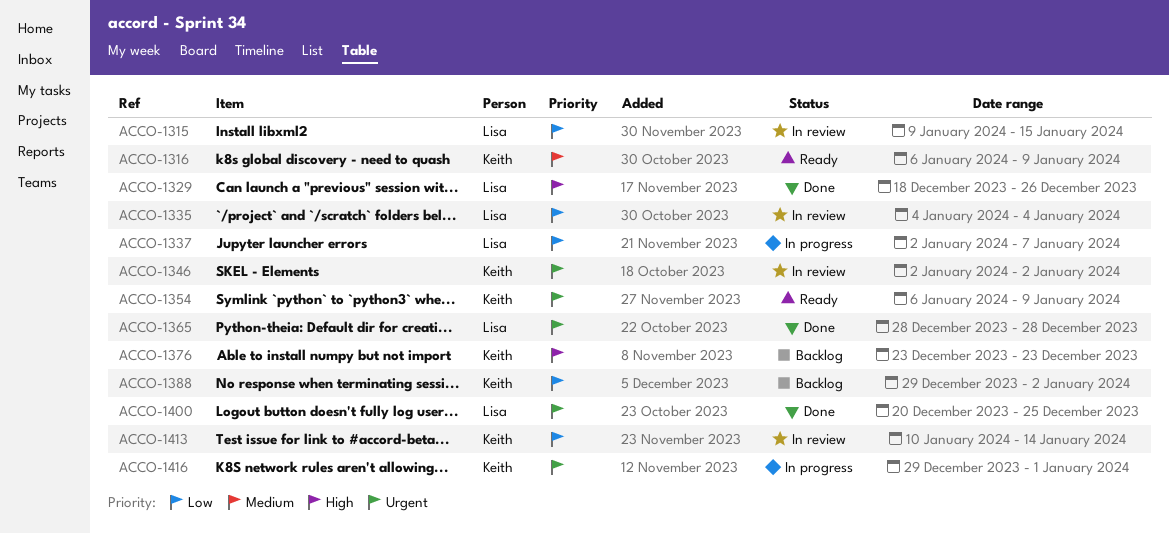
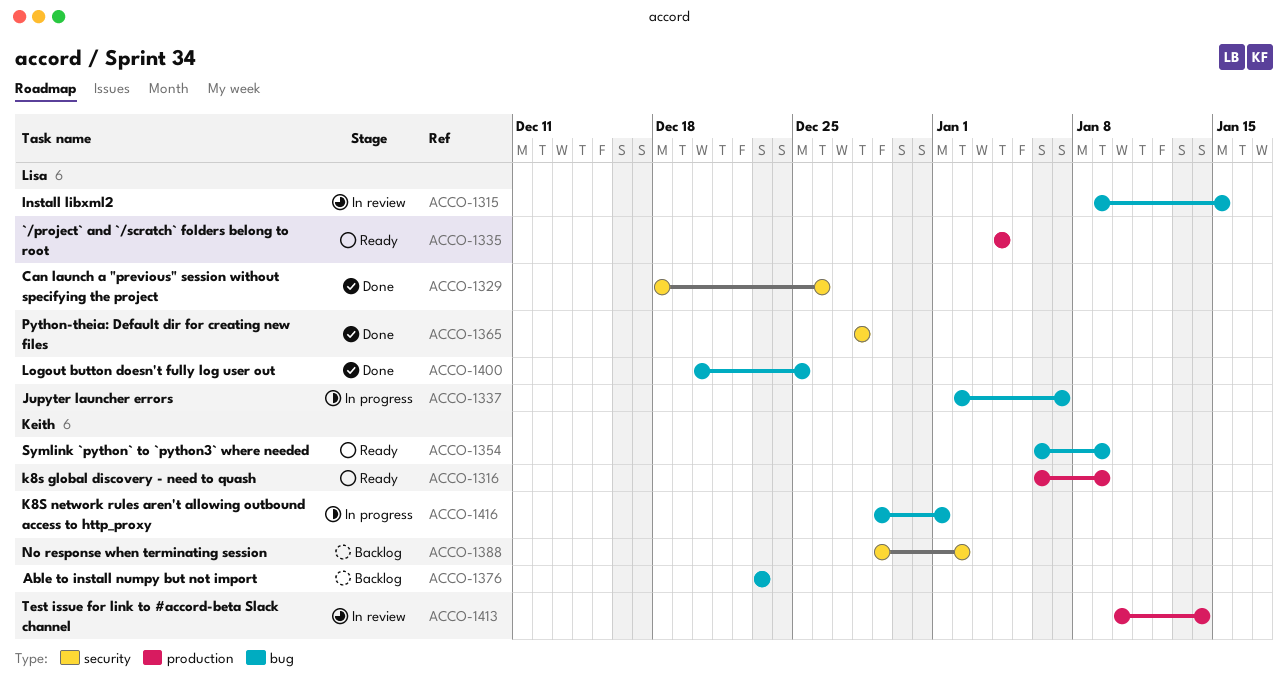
ACCO-1335, status: In review -> Ready
ACCO-1346: present -> none

